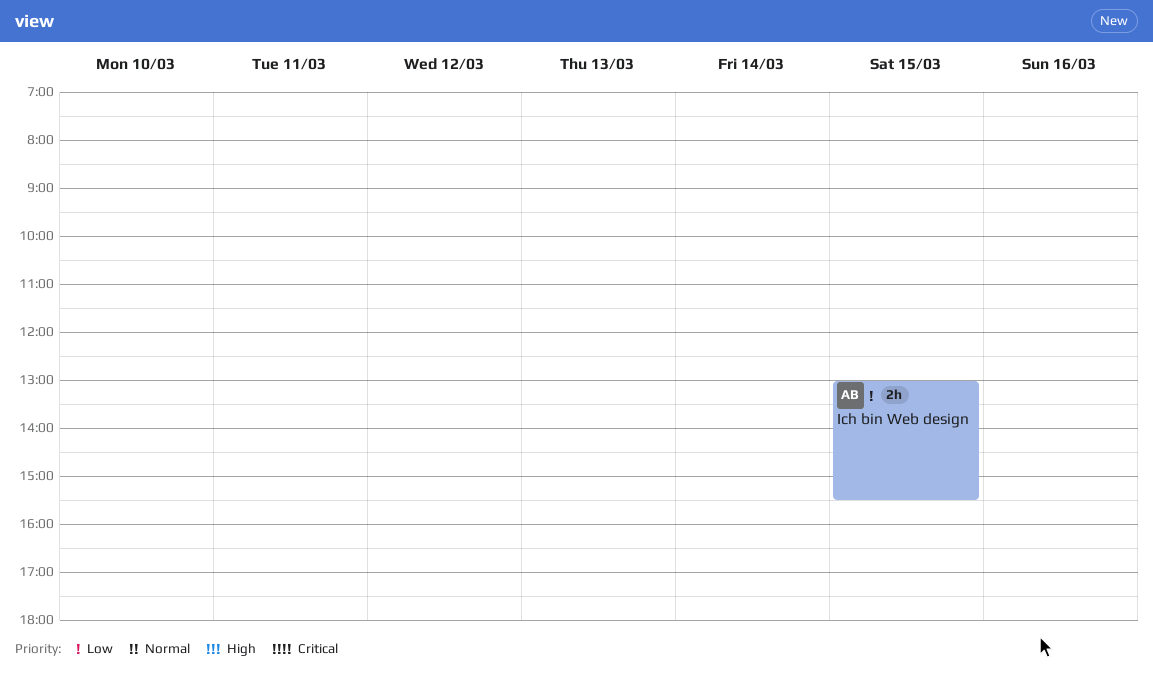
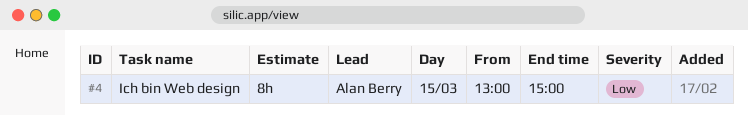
Ich bin Web design, estimate: 2h -> 8h
Ich bin Web design, ends: 15:30 -> 15:00

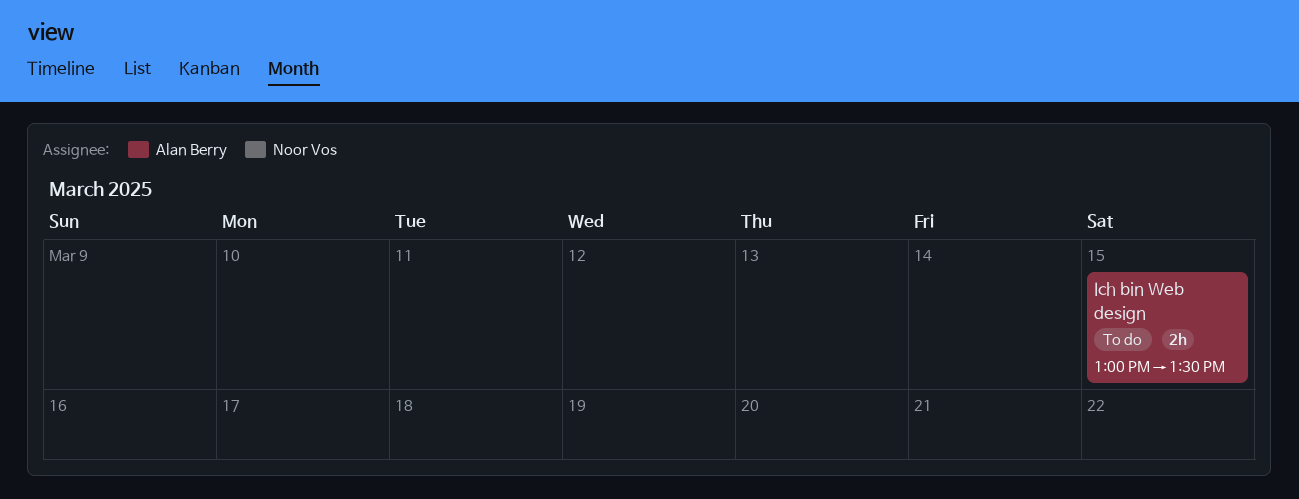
Ich bin Web design, estimate: 8h -> 2h
Ich bin Web design, ends: 15:00 -> 13:30

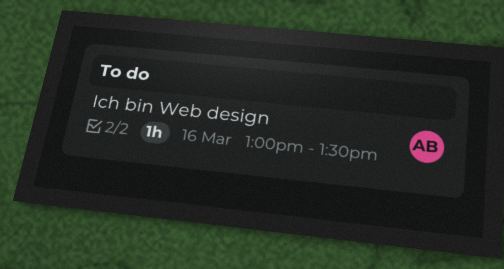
Ich bin Web design, estimate: 2h -> 1h
Ich bin Web design, day: Mar 15 -> Mar 16

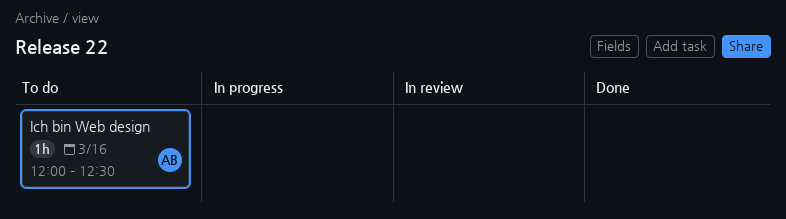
Ich bin Web design, begins: 13:00 -> 12:00
Ich bin Web design, ends: 13:30 -> 12:30

